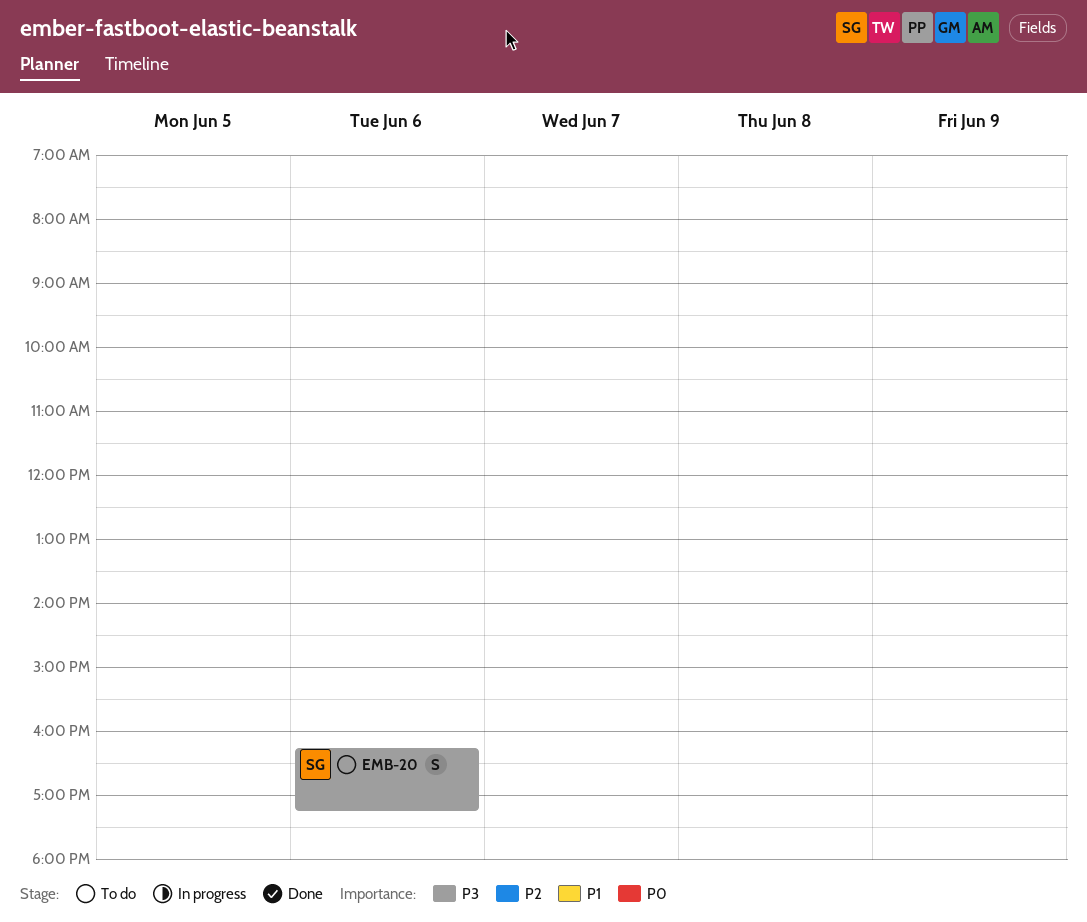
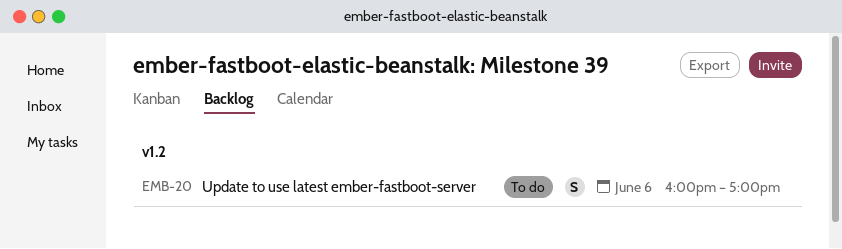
EMB-20, begins: 16:15 -> 16:00
EMB-20, ends: 17:15 -> 17:00

